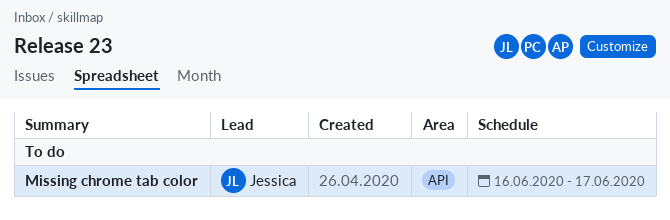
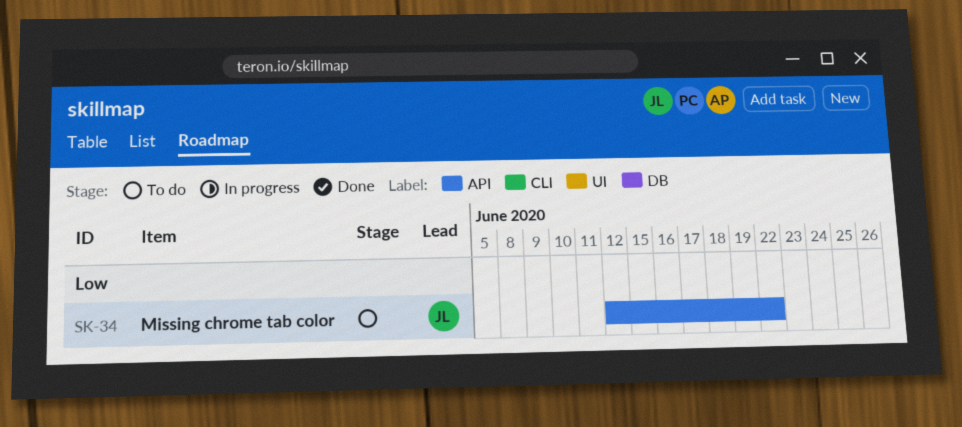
Missing chrome tab color, start: Jun 16 -> Jun 12
Missing chrome tab color, due: Jun 17 -> Jun 22

